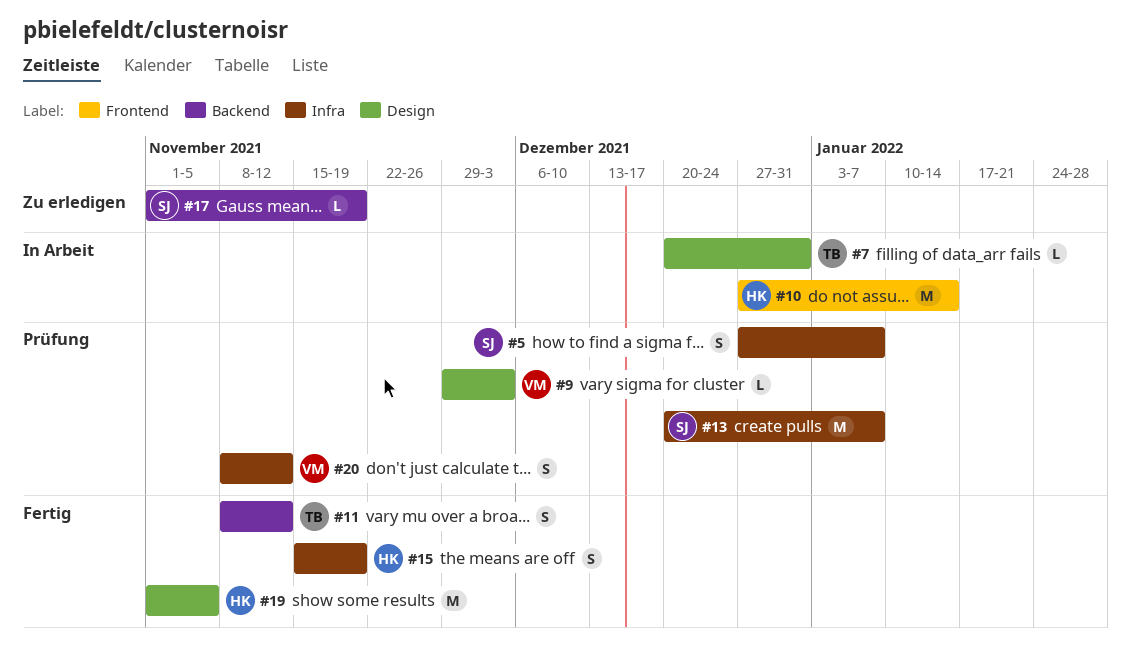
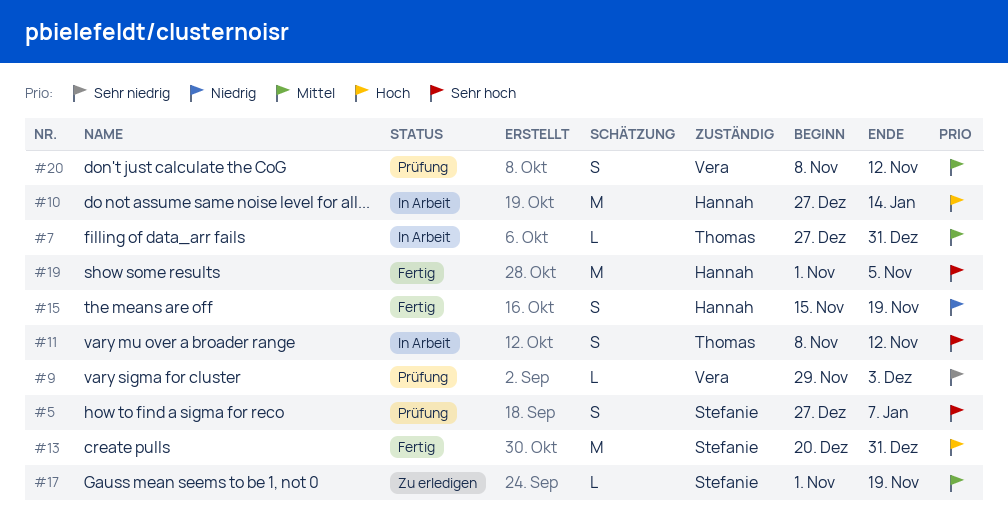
#7, start: Dec 20 -> Dec 27
#11, status: Fertig -> In Arbeit
#13, status: Prüfung -> Fertig
#13, due: Jan 7 -> Dec 31

